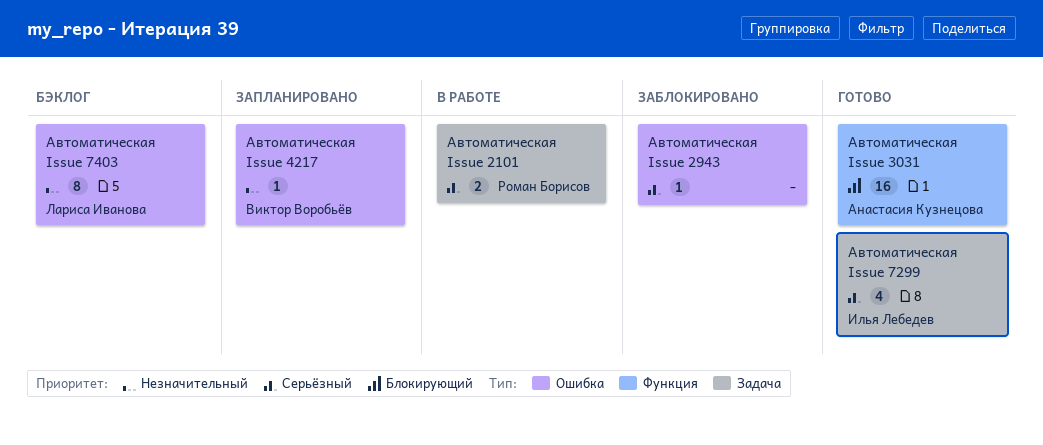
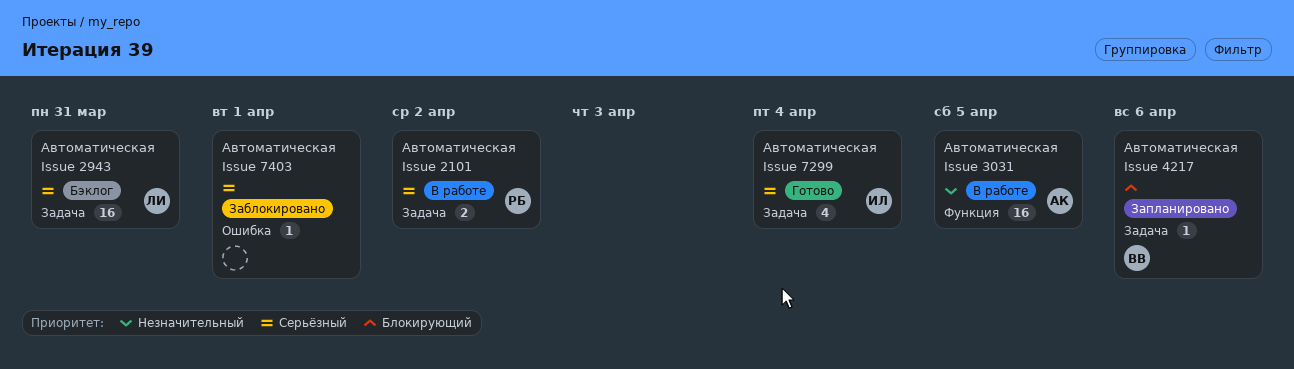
Автоматическая Issue 2943, status: Заблокировано -> Бэклог
Автоматическая Issue 2943, owner: none -> Лариса Иванова
Автоматическая Issue 2943, label: Ошибка -> Задача
Автоматическая Issue 2943, estimate: 1 -> 16
Автоматическая Issue 3031, status: Готово -> В работе
Автоматическая Issue 3031, priority: Блокирующий -> Незначительный
Автоматическая Issue 4217, priority: Незначительный -> Блокирующий
Автоматическая Issue 4217, label: Ошибка -> Задача
Автоматическая Issue 7403, status: Бэклог -> Заблокировано
Автоматическая Issue 7403, owner: Лариса Иванова -> none
Автоматическая Issue 7403, priority: Незначительный -> Серьёзный
Автоматическая Issue 7403, estimate: 8 -> 1

